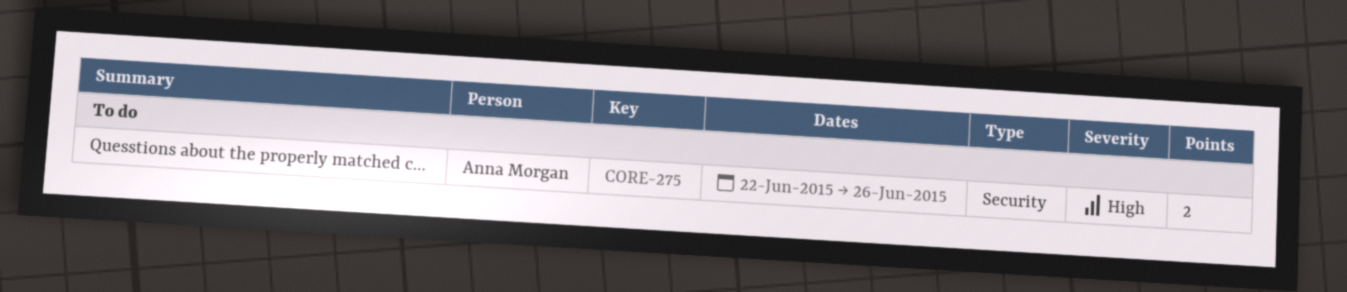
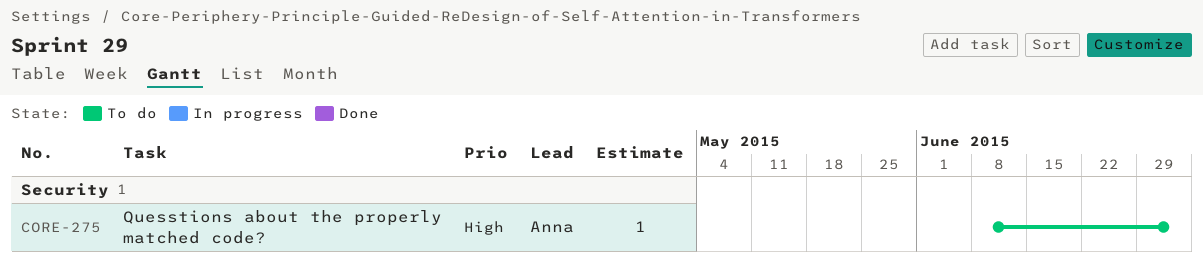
CORE-275, estimate: 2 -> 1
CORE-275, start: Jun 22 -> Jun 8
CORE-275, due: Jun 26 -> Jul 3

